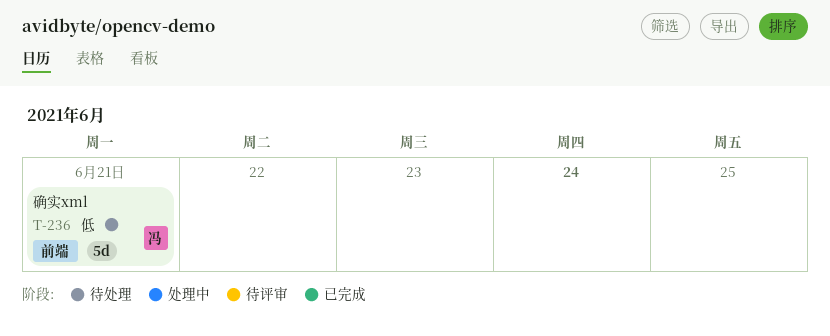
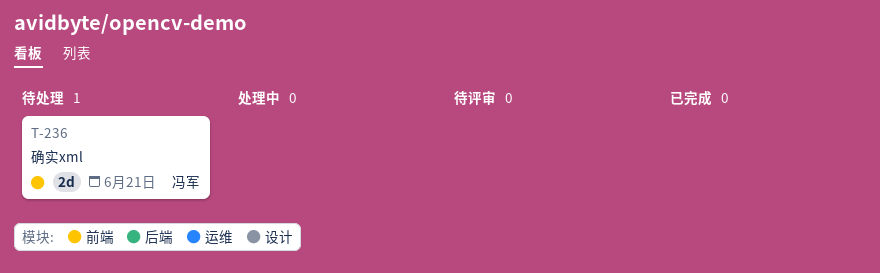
T-236, estimate: 5d -> 2d

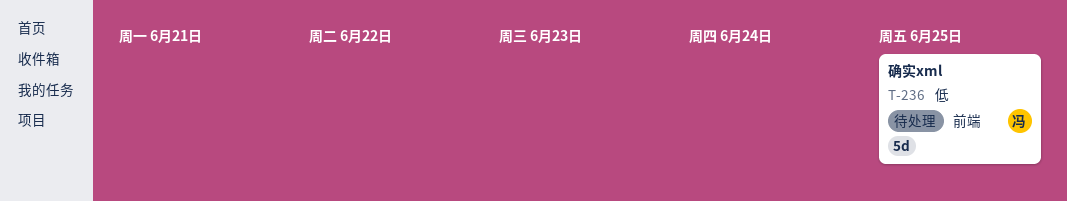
T-236, estimate: 2d -> 5d
T-236, due: Jun 21 -> Jun 25

